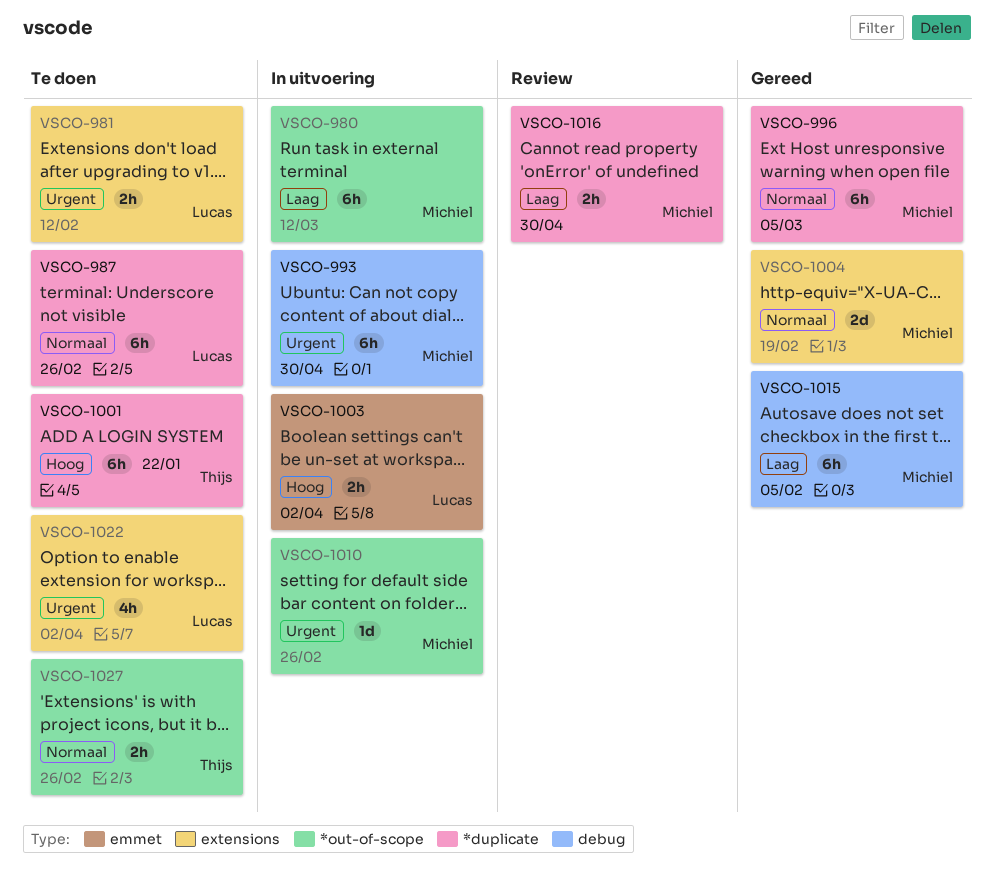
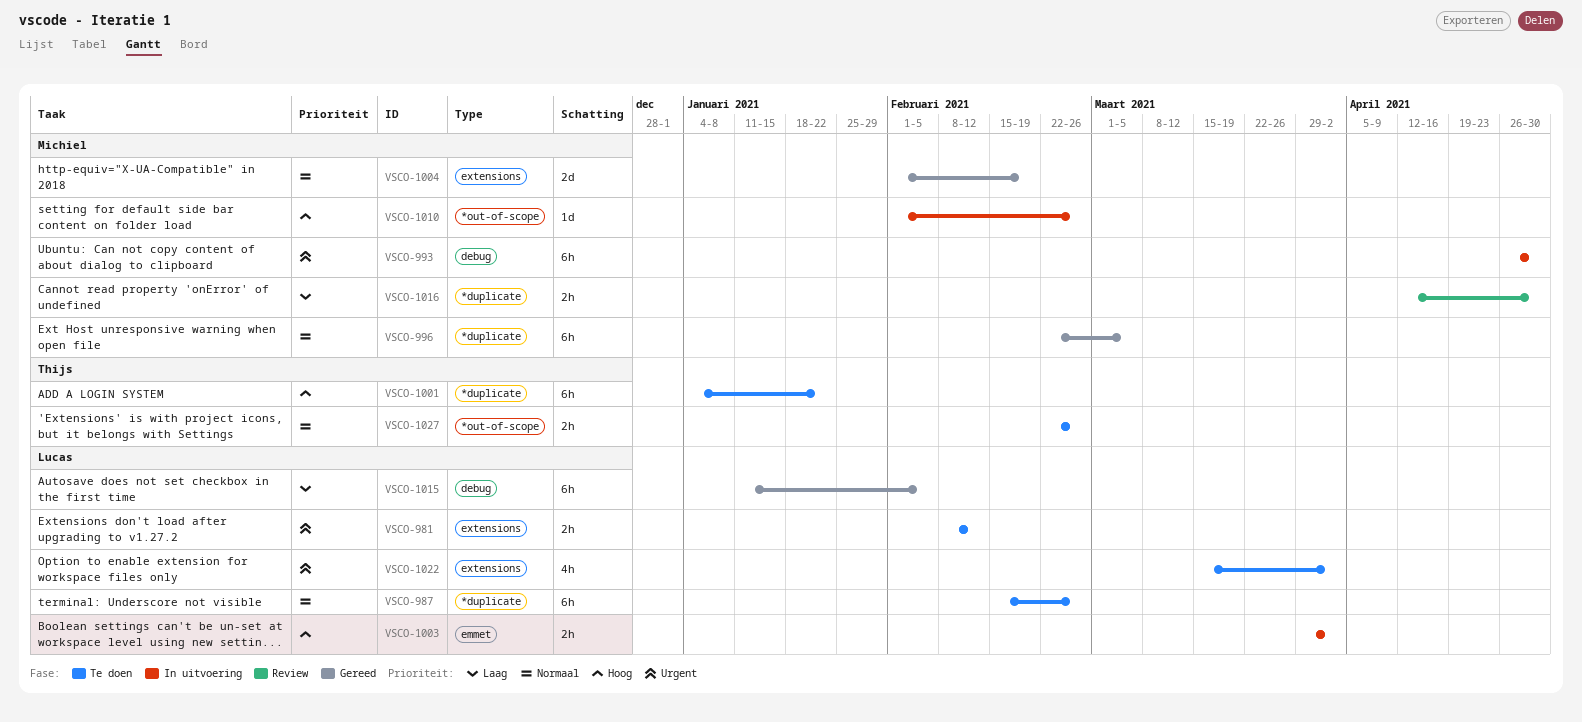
VSCO-980: present -> none
VSCO-1010, priority: Urgent -> Hoog
VSCO-1015, owner: Michiel -> Lucas

